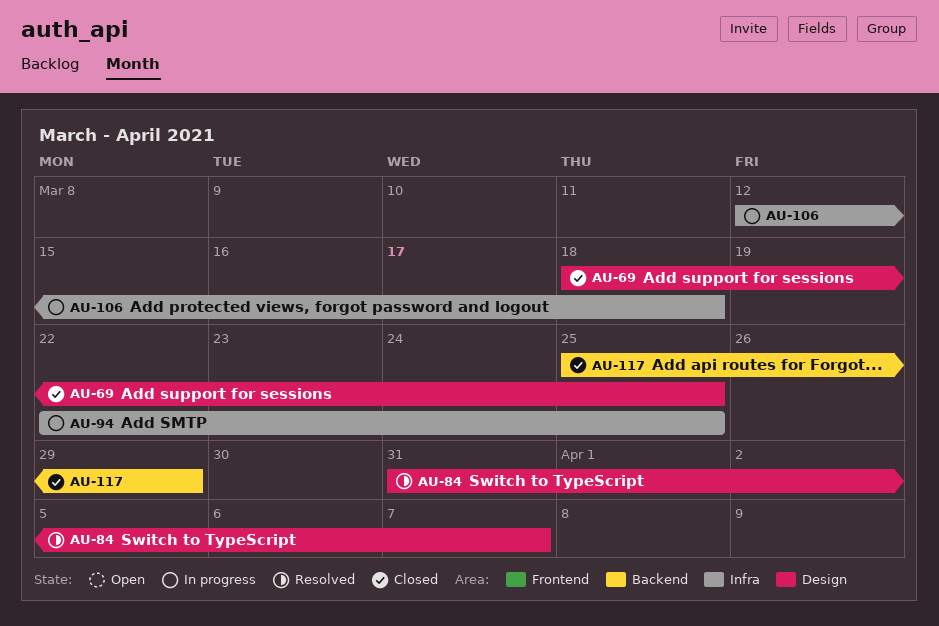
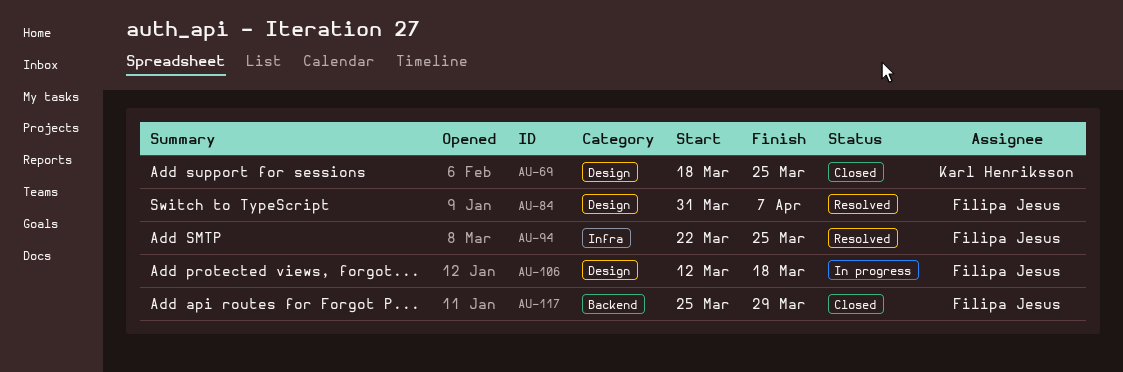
AU-94, status: In progress -> Resolved
AU-106, label: Infra -> Design

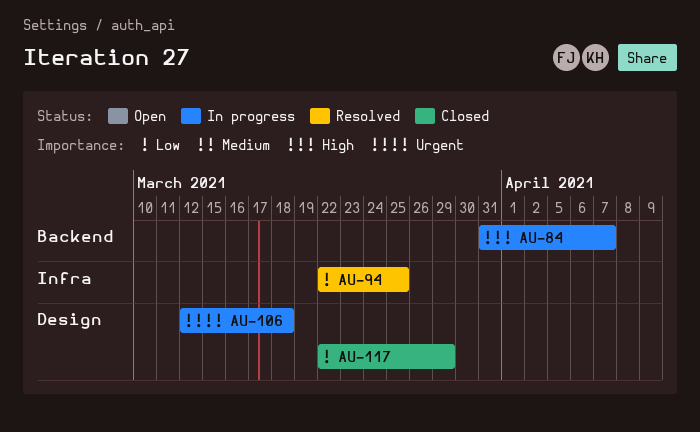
AU-69: present -> none
AU-84, status: Resolved -> In progress
AU-84, label: Design -> Backend
AU-117, label: Backend -> Design
AU-117, start: Mar 25 -> Mar 22

